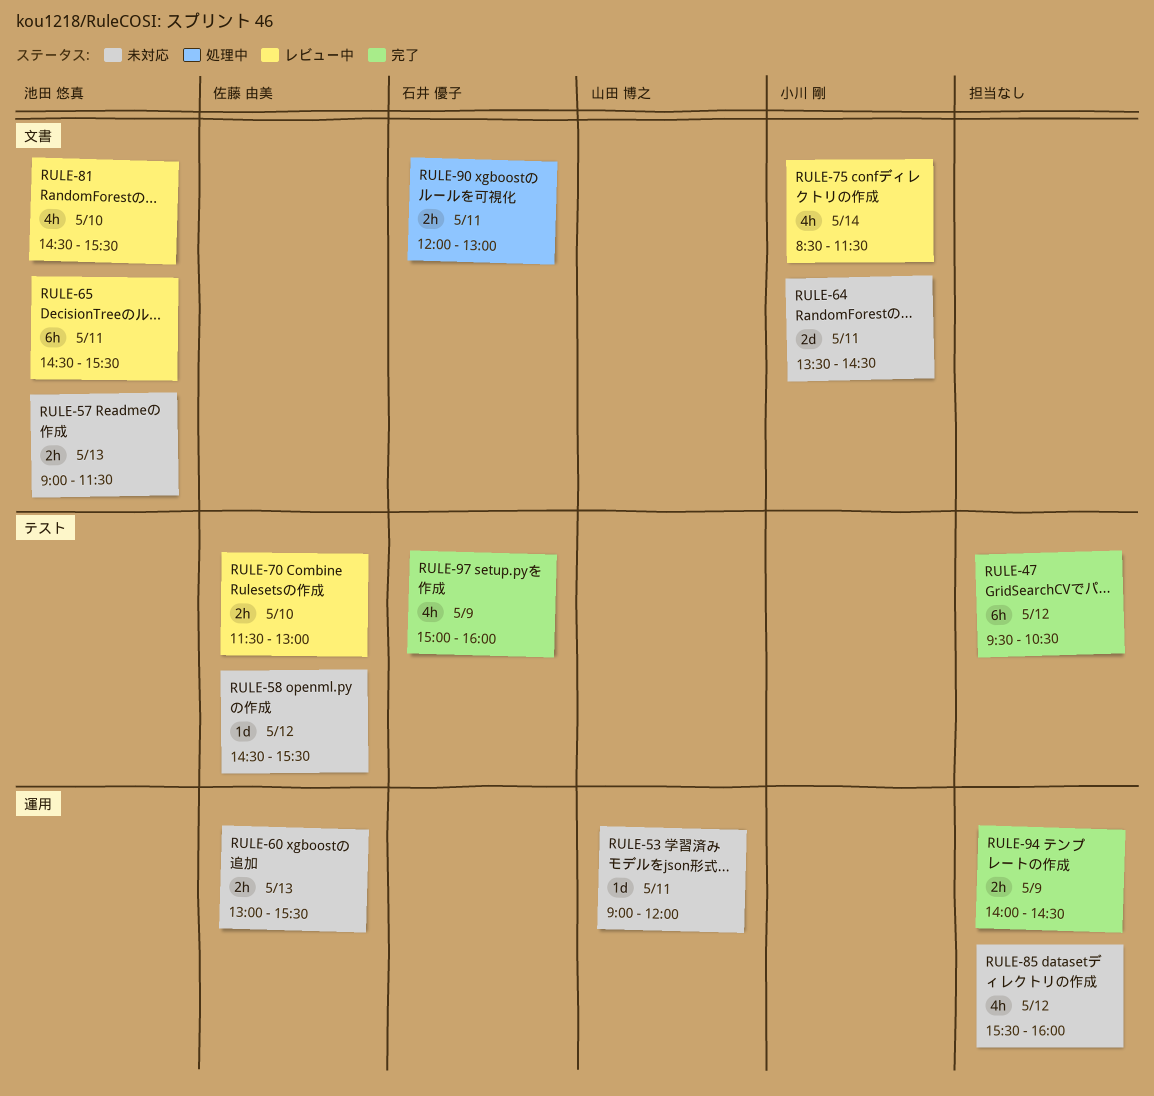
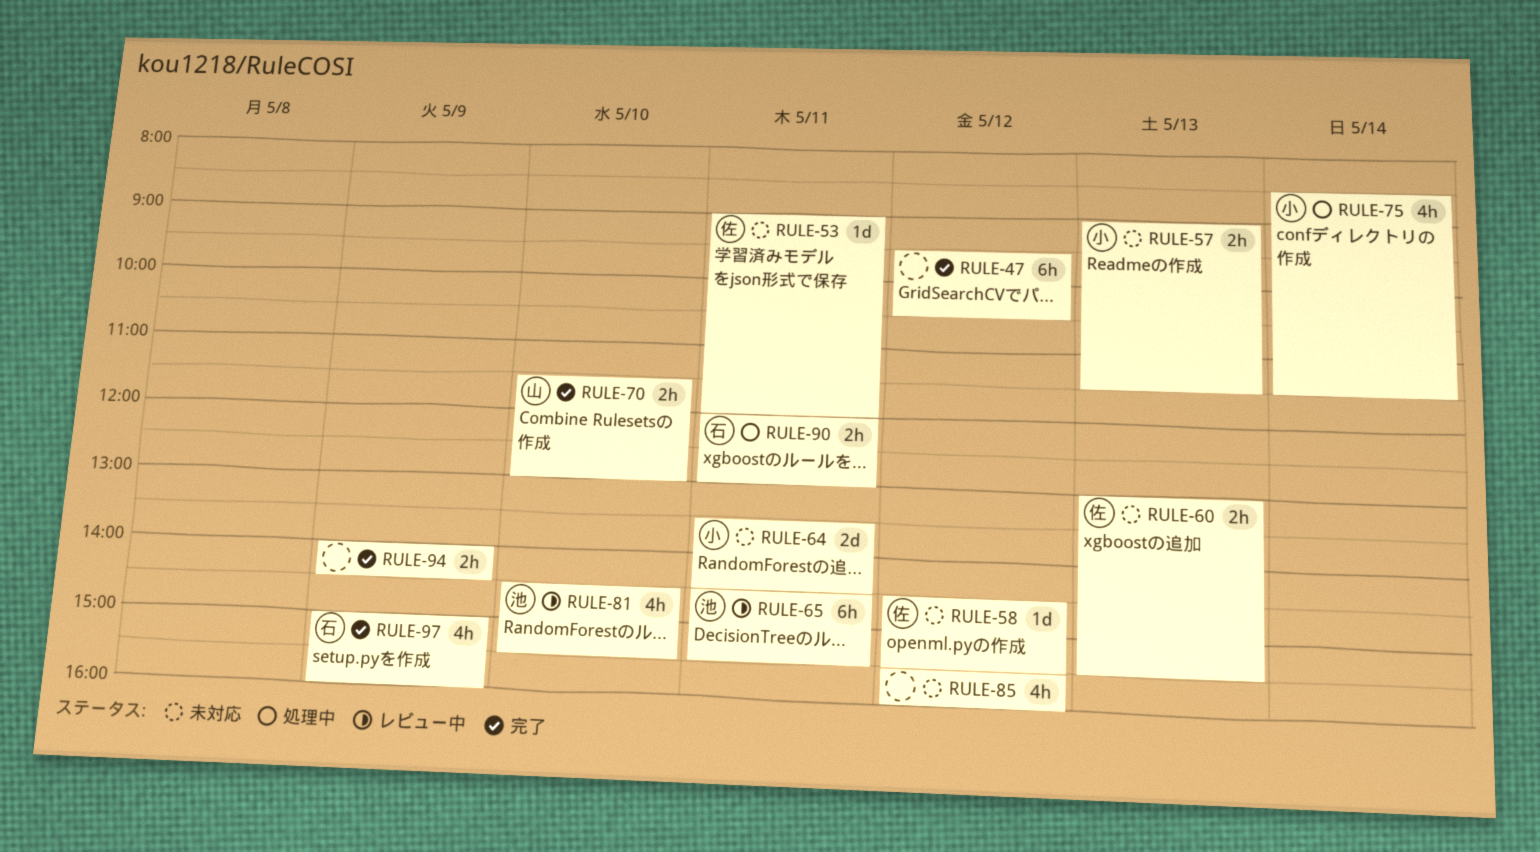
RULE-53, owner: 山田 博之 -> 佐藤 由美
RULE-57, owner: 池田 悠真 -> 小川 剛
RULE-70, status: レビュー中 -> 完了
RULE-70, owner: 佐藤 由美 -> 山田 博之
RULE-75, status: レビュー中 -> 処理中

